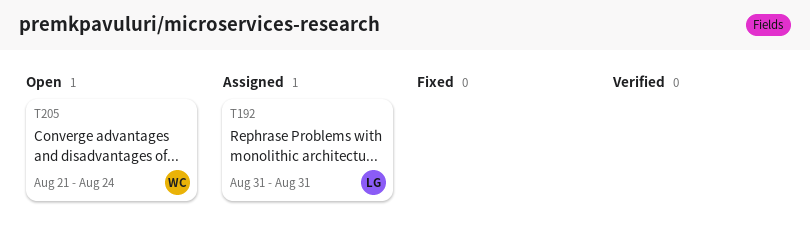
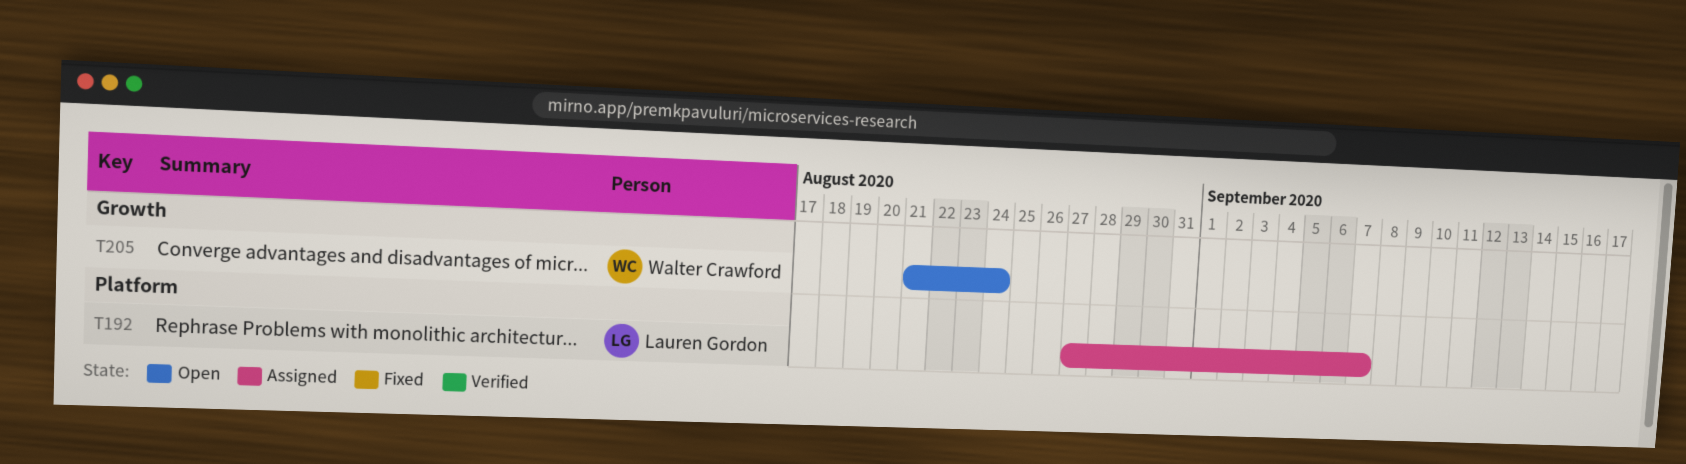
T192, start: Aug 31 -> Aug 27
T192, due: Aug 31 -> Sep 7

